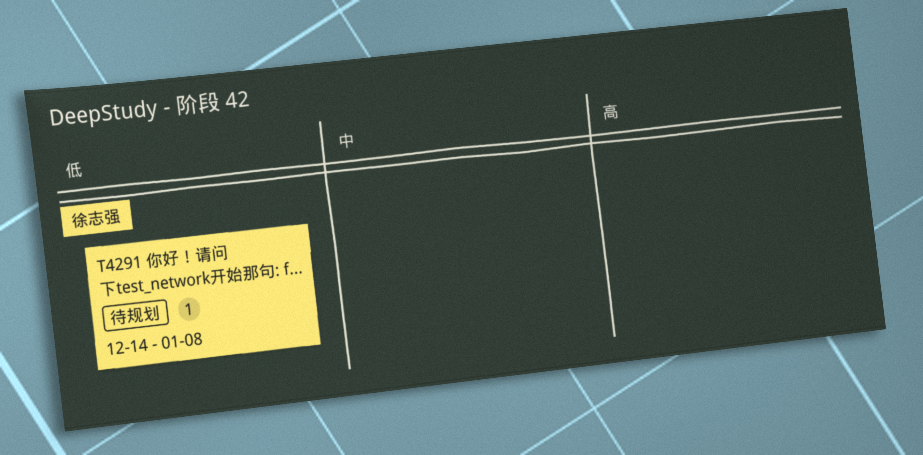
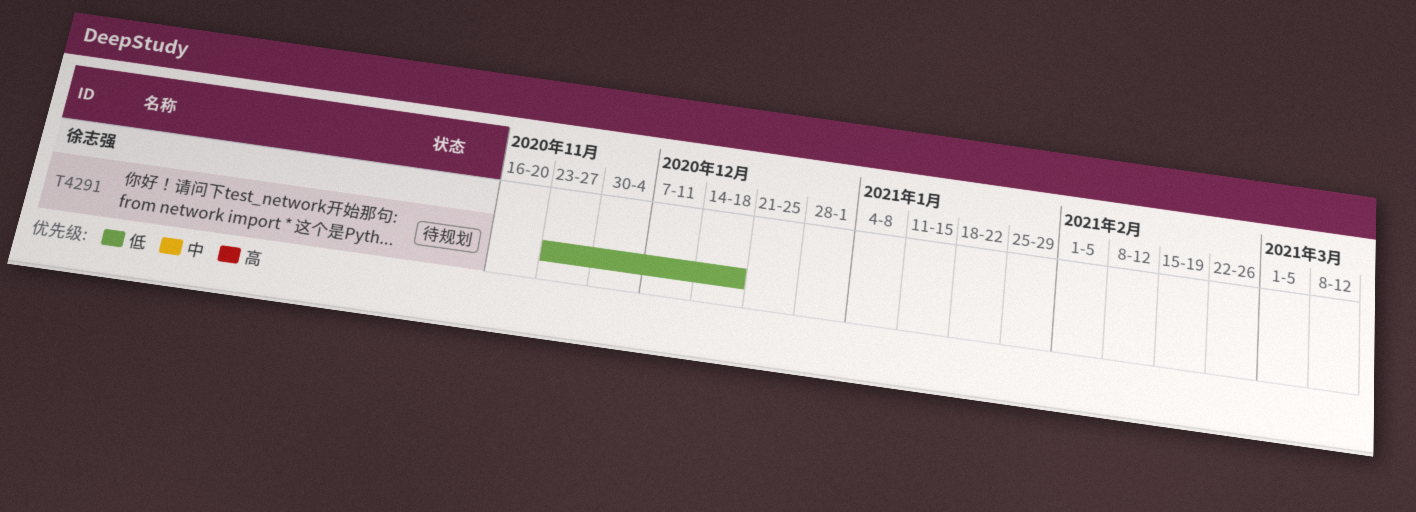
T4291, start: Dec 14 -> Nov 23
T4291, due: Jan 8 -> Dec 18

